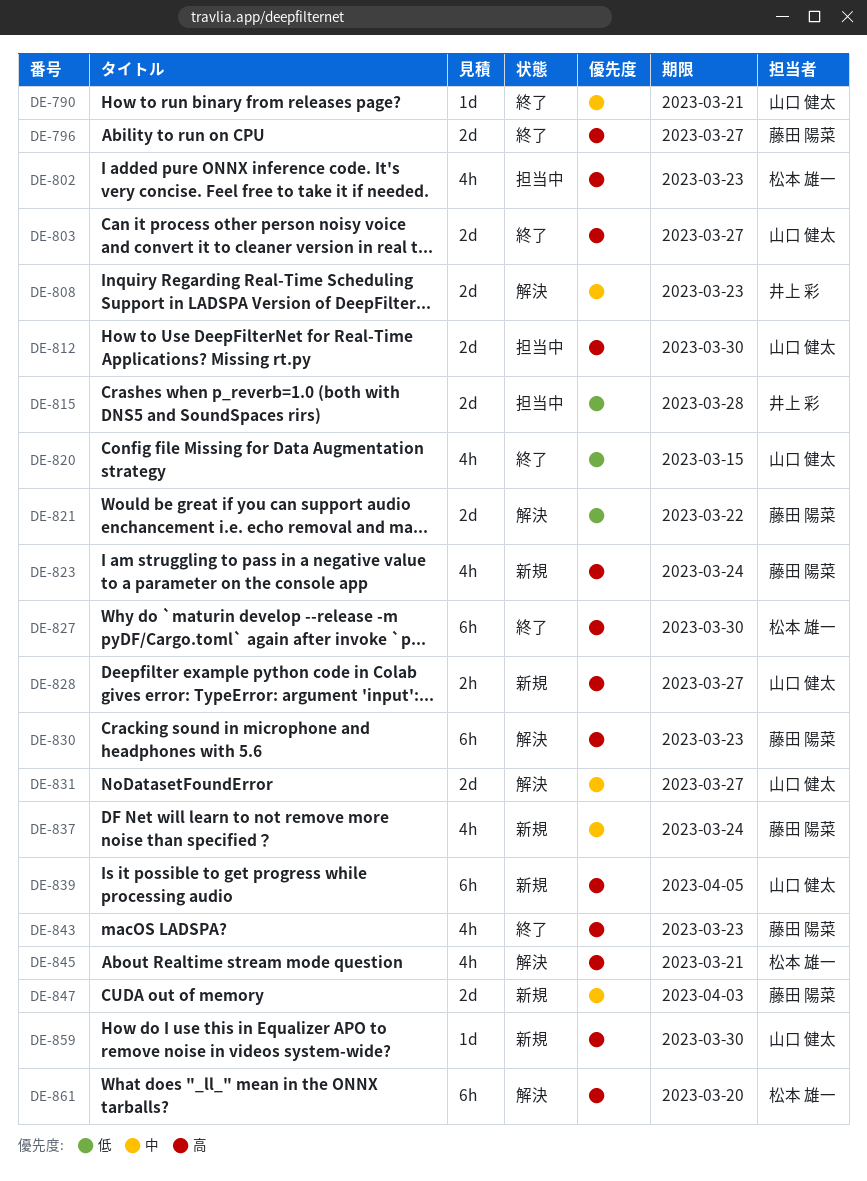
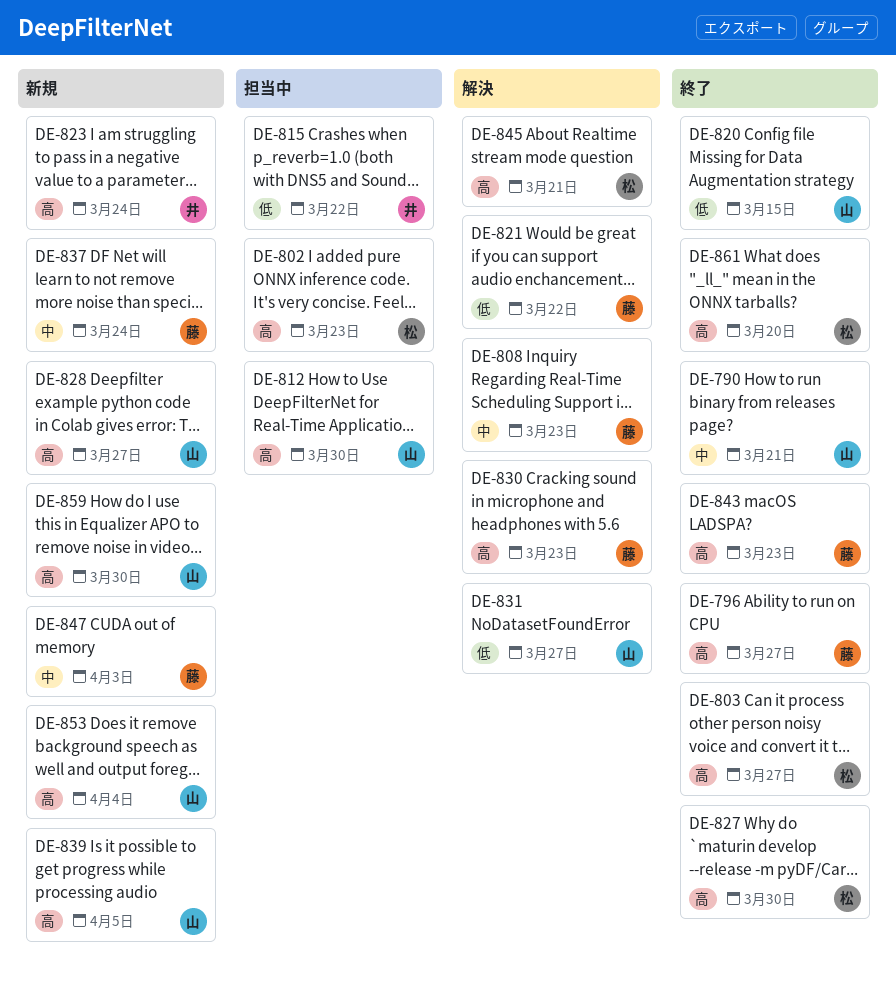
DE-803, owner: 山口 健太 -> 松本 雄一
DE-808, owner: 井上 彩 -> 藤田 陽菜
DE-815, due: Mar 28 -> Mar 22
DE-823, owner: 藤田 陽菜 -> 井上 彩
DE-831, priority: 中 -> 低
DE-853: none -> present
DE-861, status: 解決 -> 終了

